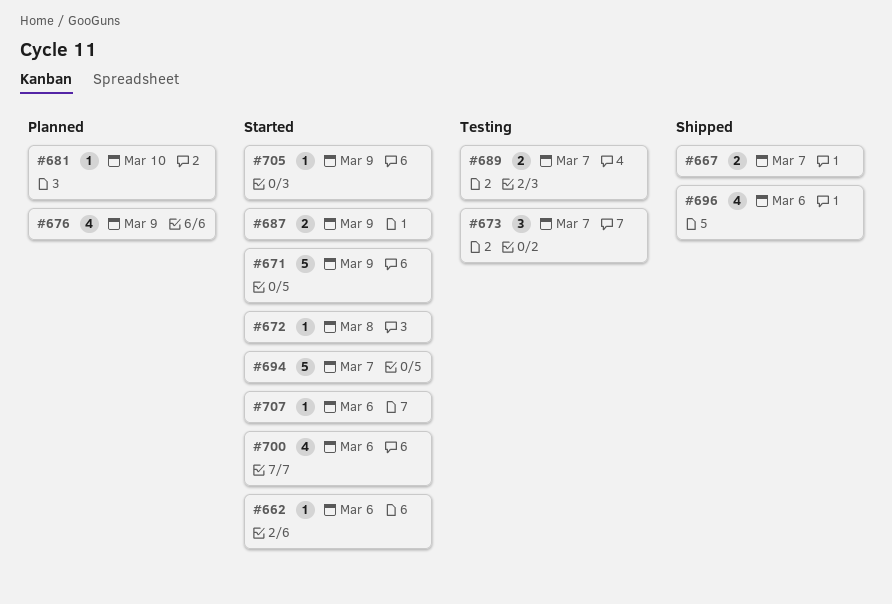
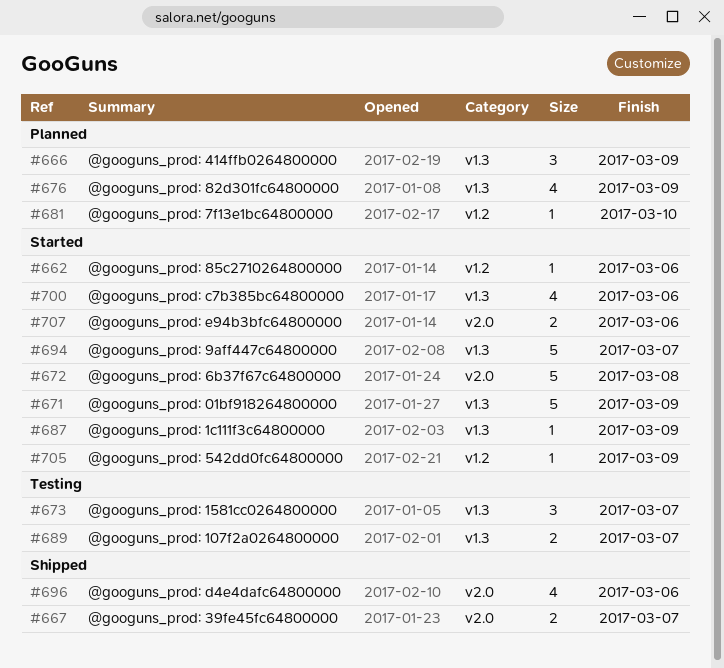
#666: none -> present
#672, estimate: 1 -> 5
#687, estimate: 2 -> 1
#707, estimate: 1 -> 2

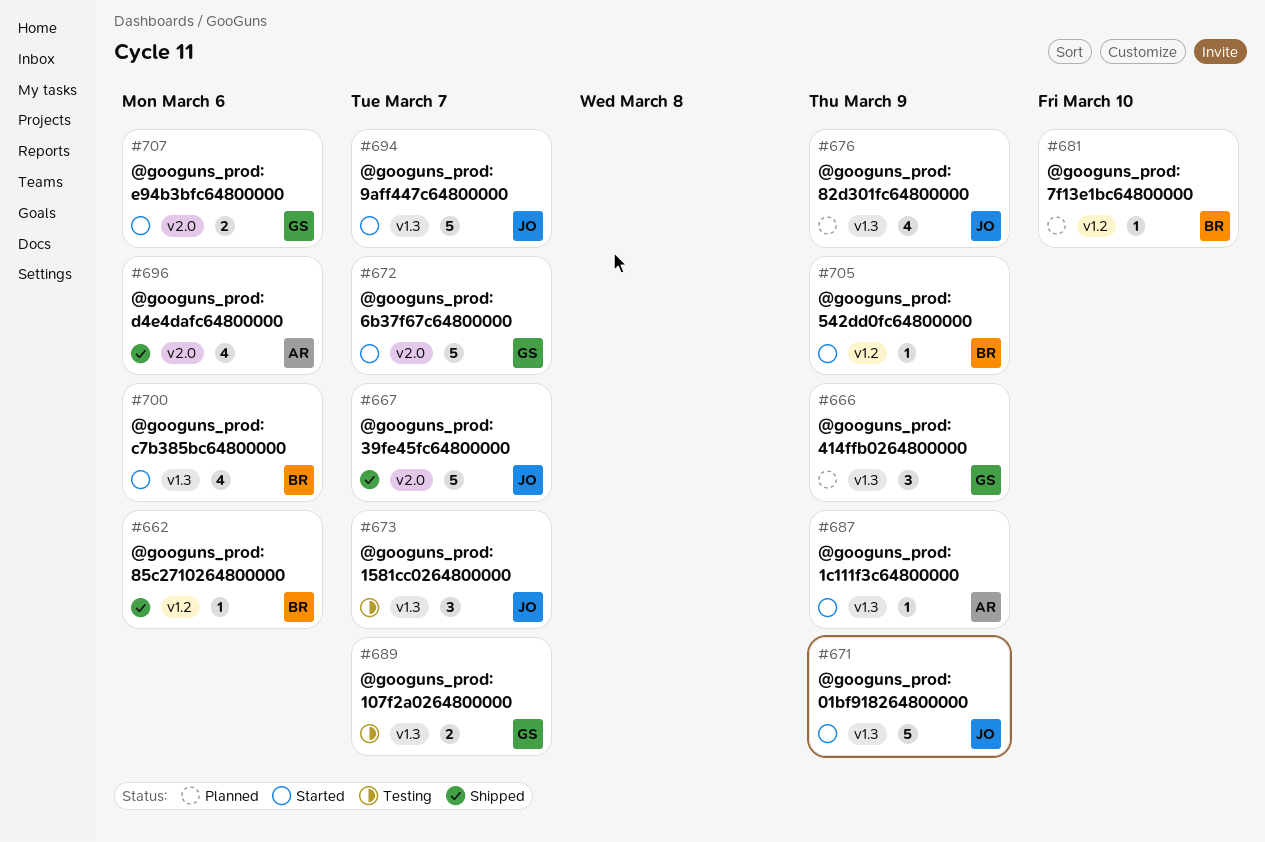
#662, status: Started -> Shipped
#667, estimate: 2 -> 5
#672, due: Mar 8 -> Mar 7

